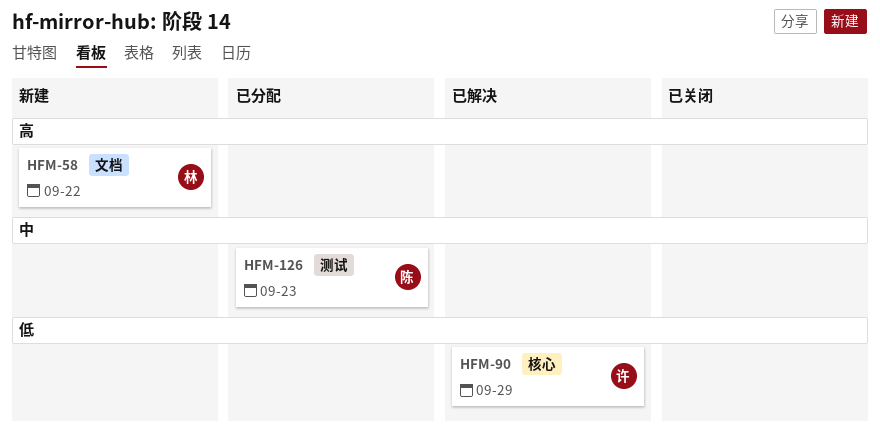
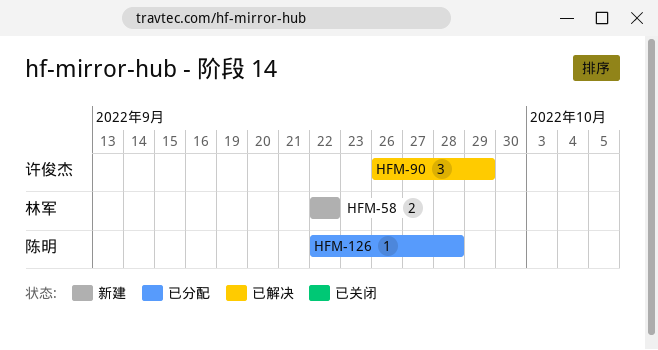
HFM-126, due: Sep 23 -> Sep 28

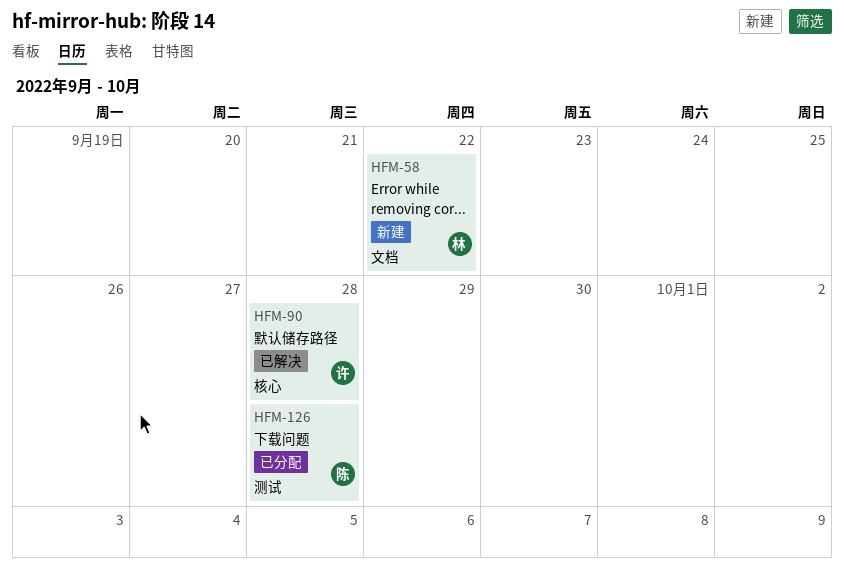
HFM-90, due: Sep 29 -> Sep 28

